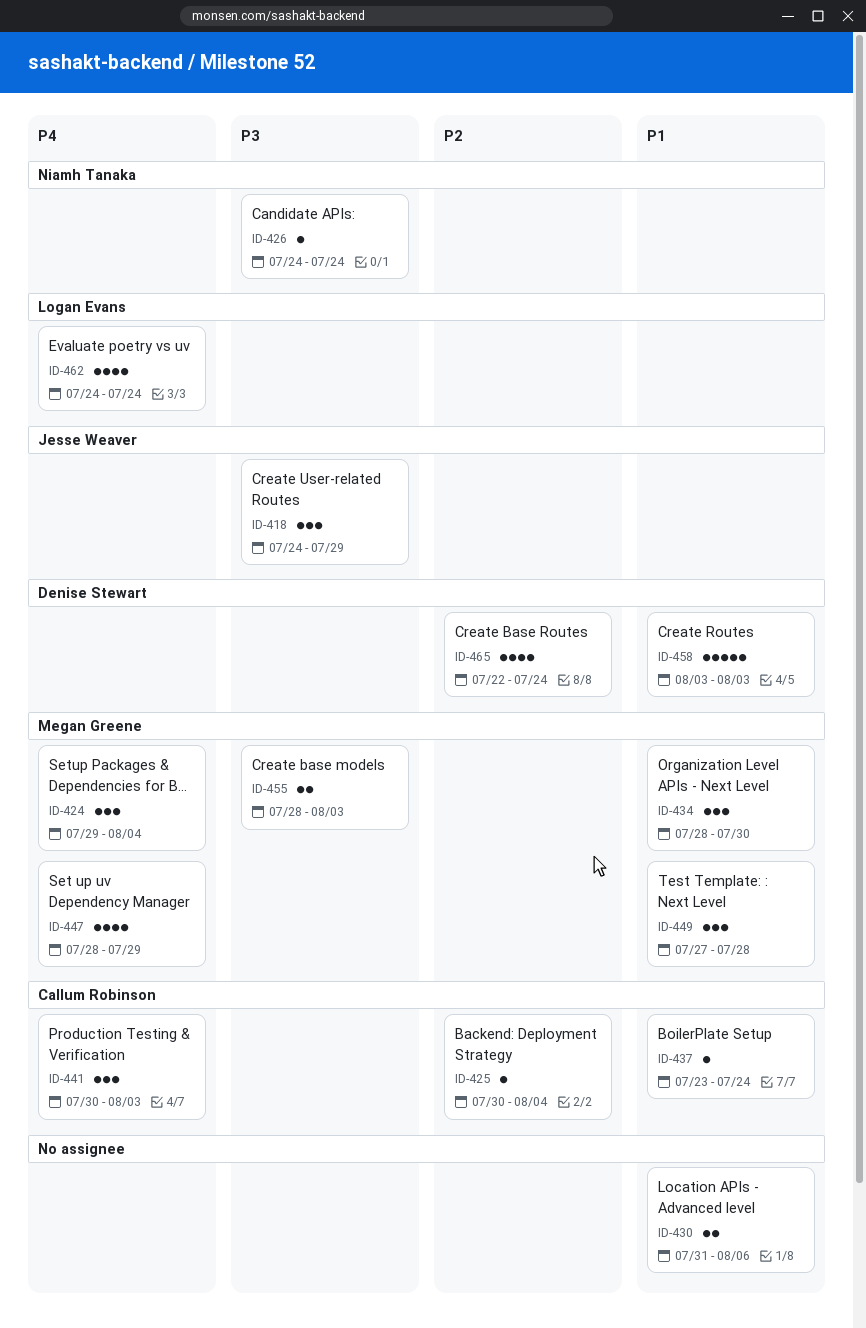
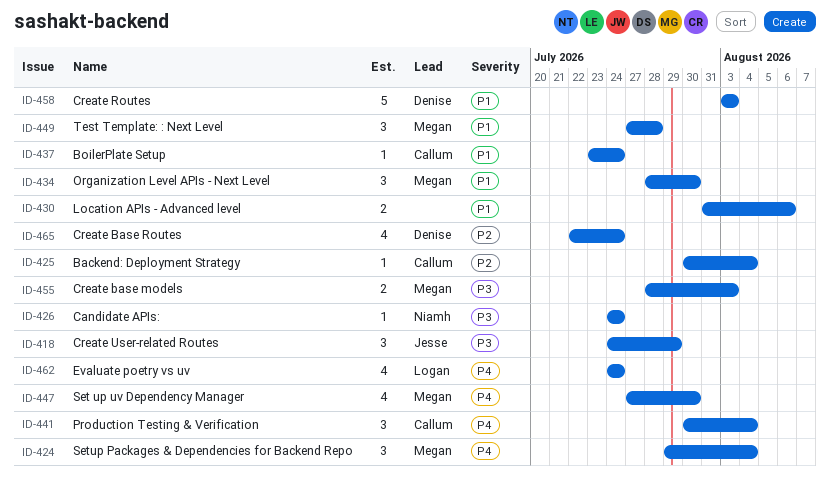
ID-441, due: Aug 3 -> Aug 4
ID-447, start: Jul 28 -> Jul 27
ID-447, due: Jul 29 -> Jul 30

